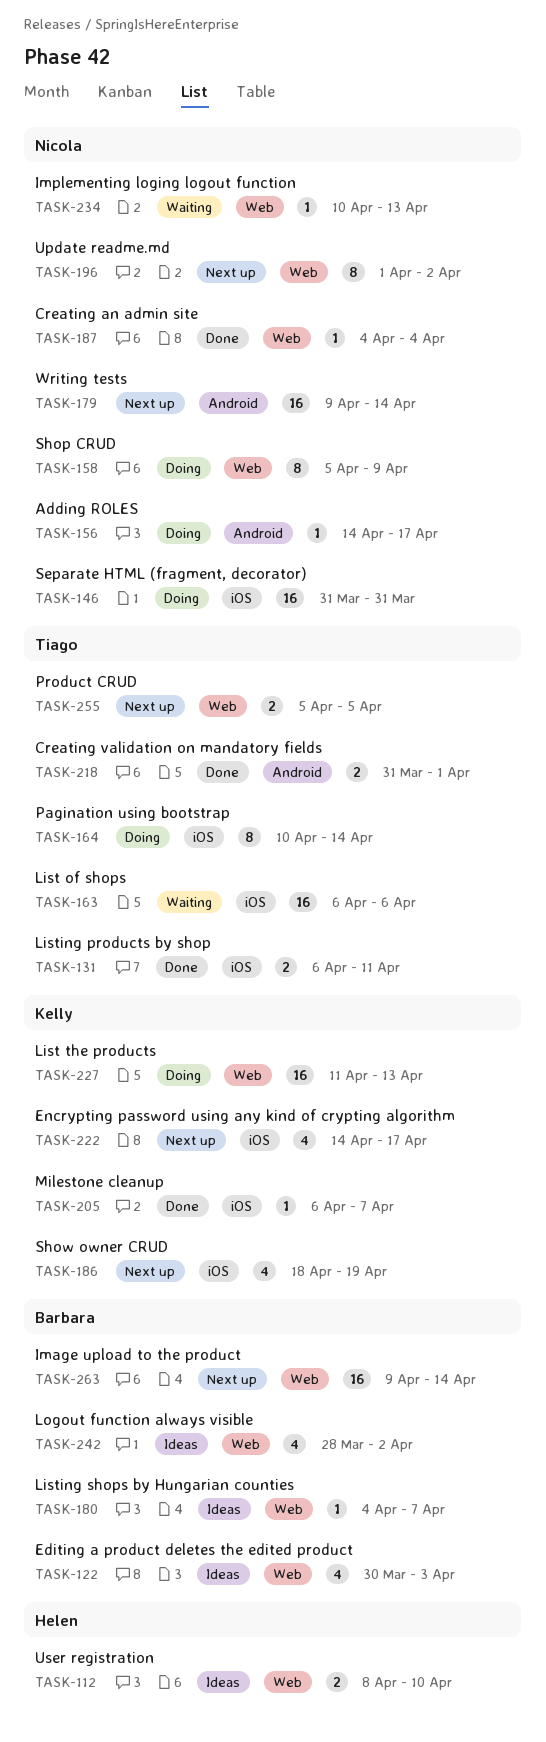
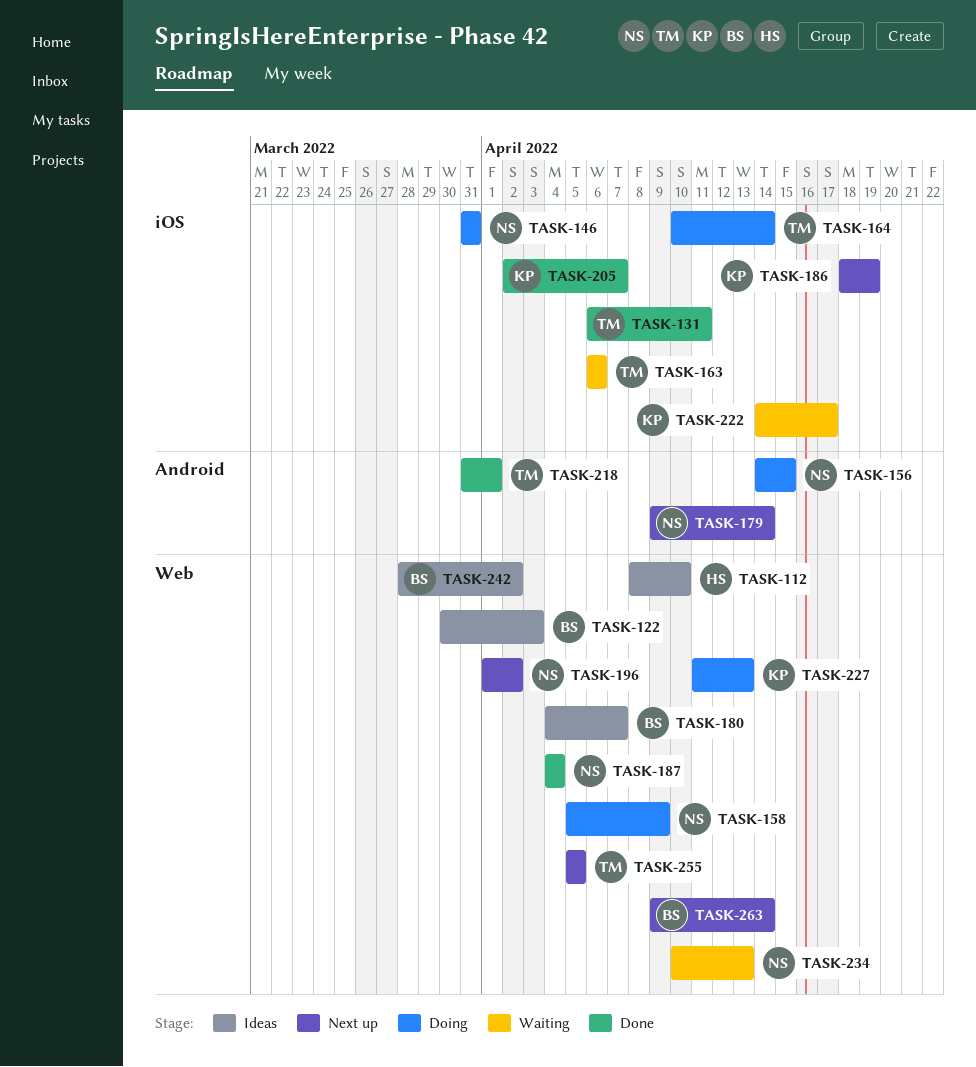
TASK-156, due: Apr 17 -> Apr 15
TASK-205, start: Apr 6 -> Apr 2
TASK-222, status: Next up -> Waiting

